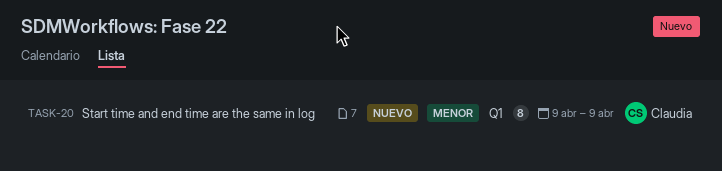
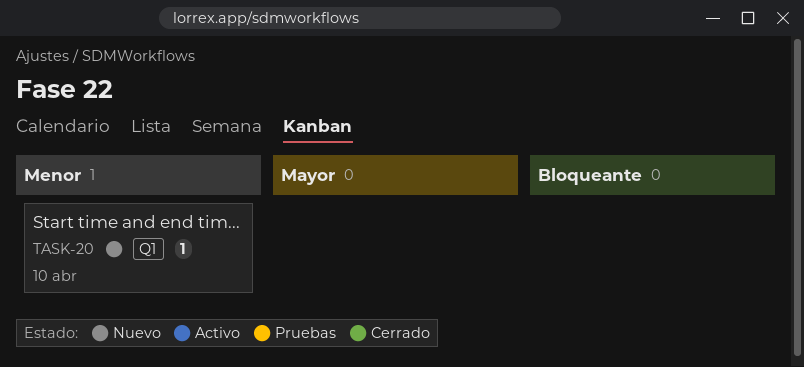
TASK-20, estimate: 8 -> 1
TASK-20, due: Apr 9 -> Apr 10

